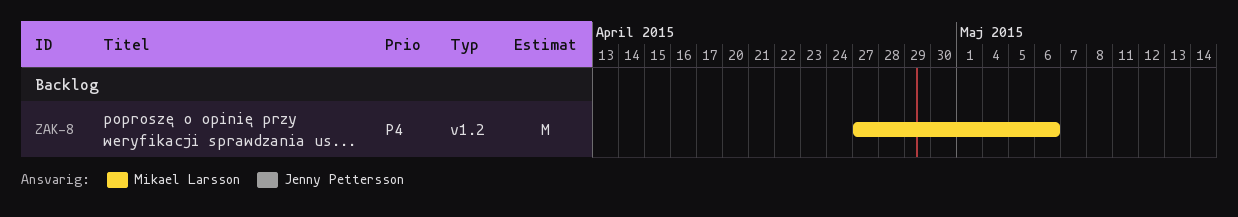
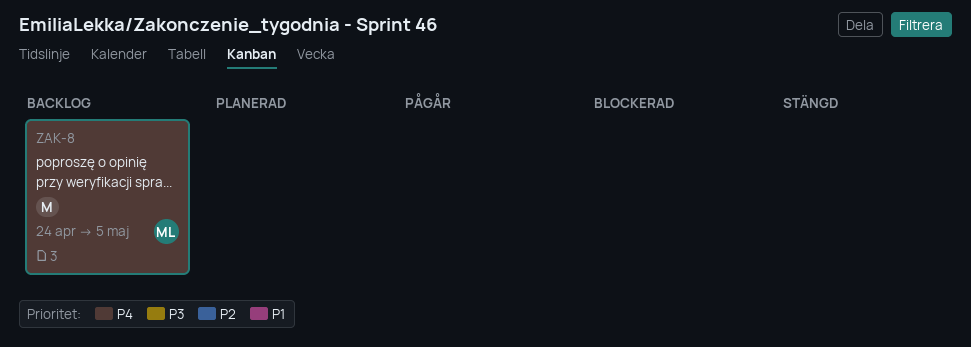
ZAK-8, start: Apr 27 -> Apr 24
ZAK-8, due: May 6 -> May 5

